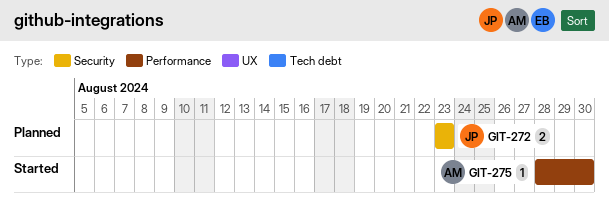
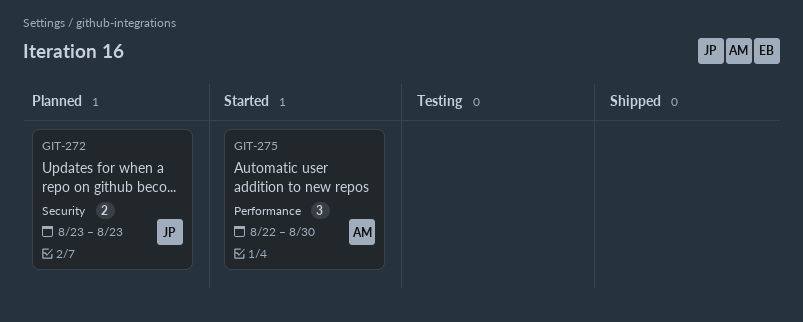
GIT-275, estimate: 1 -> 3
GIT-275, start: Aug 28 -> Aug 22

